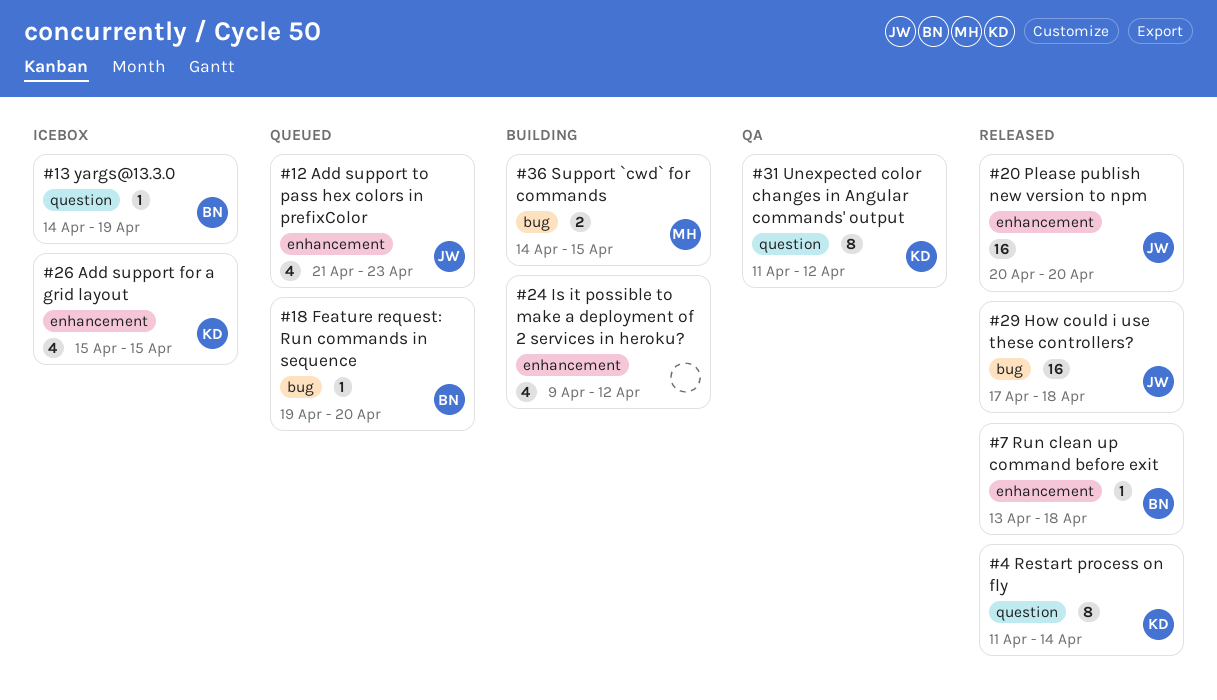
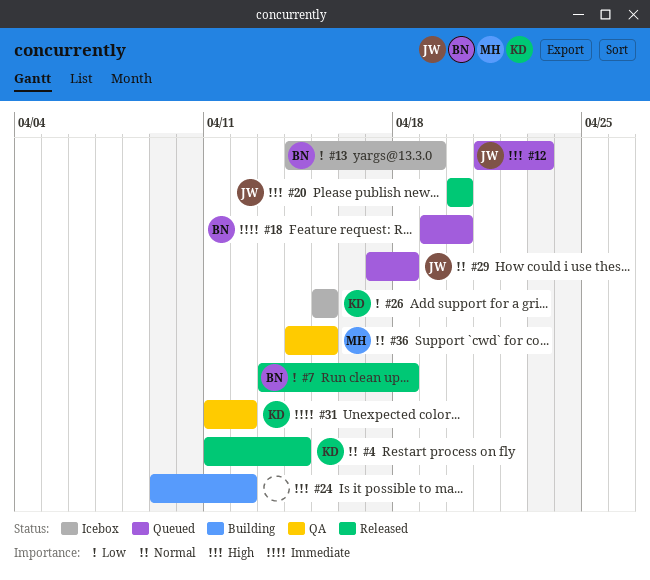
#29, status: Released -> Queued
#36, status: Building -> QA

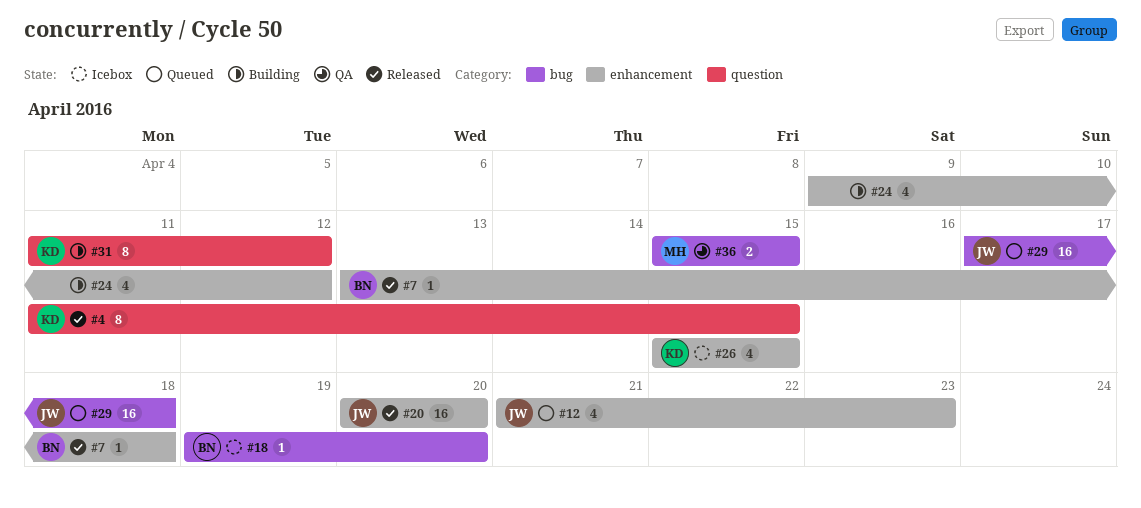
#4, due: Apr 14 -> Apr 15
#13: present -> none
#18, status: Queued -> Icebox
#31, status: QA -> Building
#36, start: Apr 14 -> Apr 15

